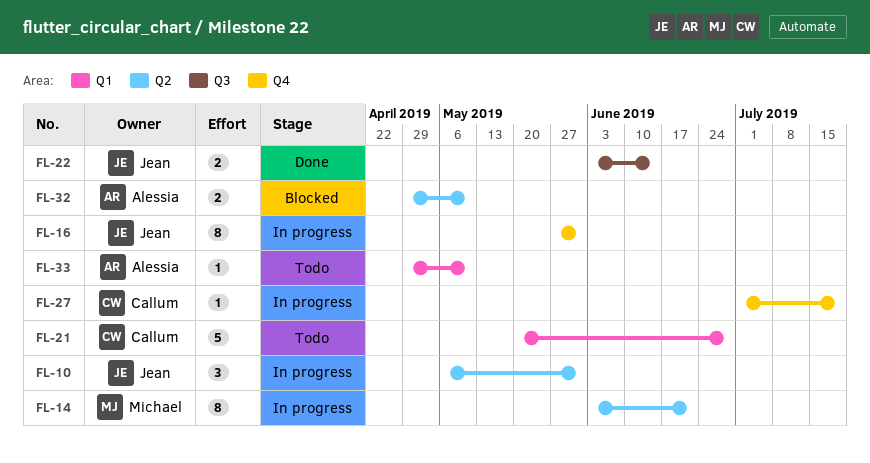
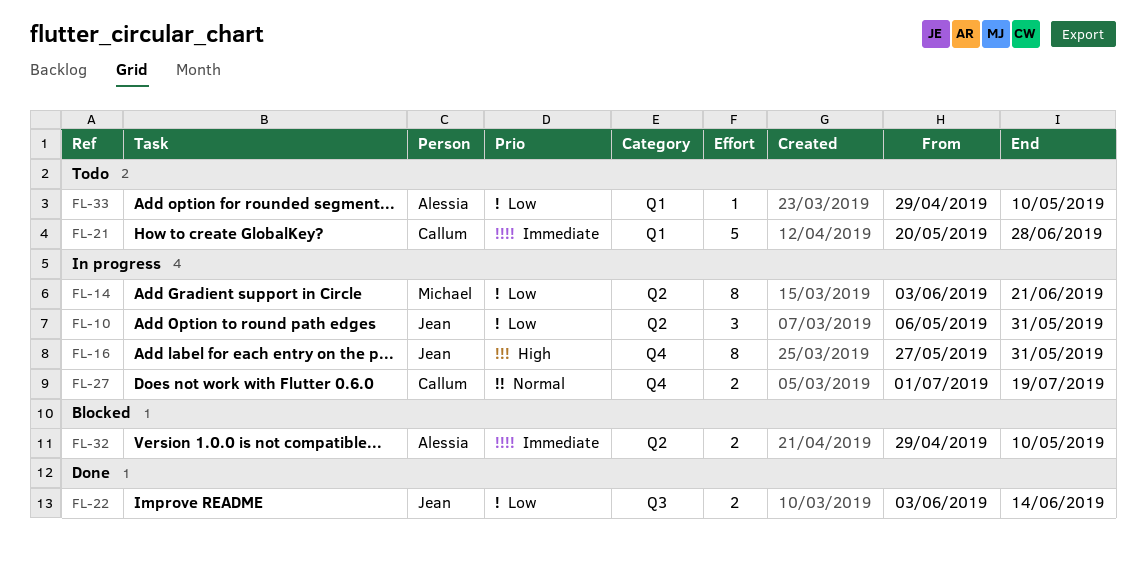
FL-27, estimate: 1 -> 2

